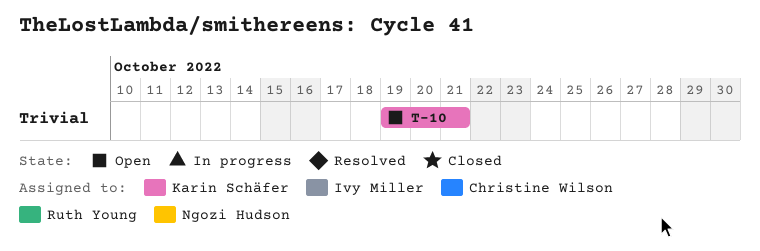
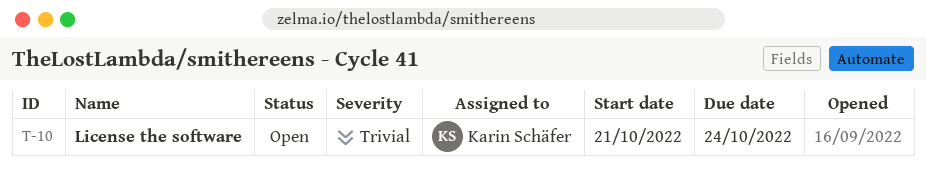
T-10, start: Oct 19 -> Oct 21
T-10, due: Oct 21 -> Oct 24

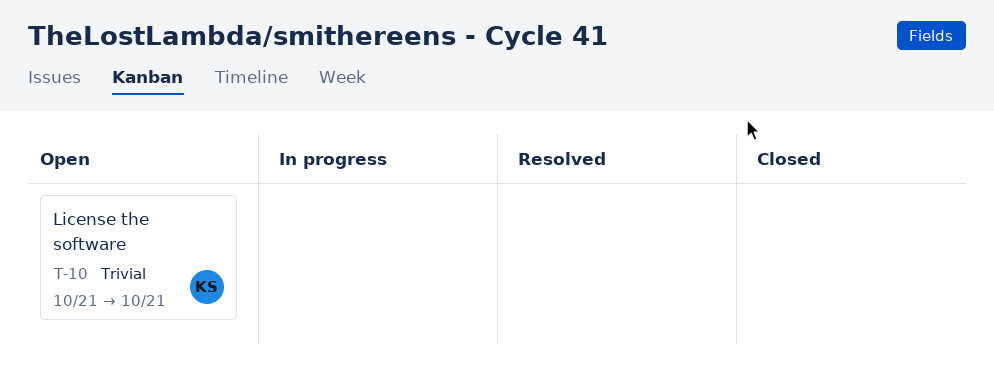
T-10, due: Oct 24 -> Oct 21

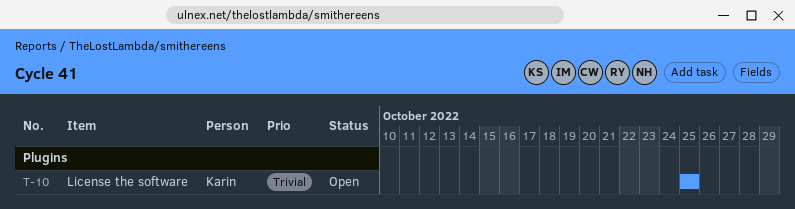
T-10, start: Oct 21 -> Oct 25
T-10, due: Oct 21 -> Oct 25

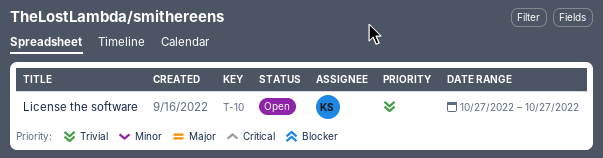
T-10, start: Oct 25 -> Oct 27
T-10, due: Oct 25 -> Oct 27

